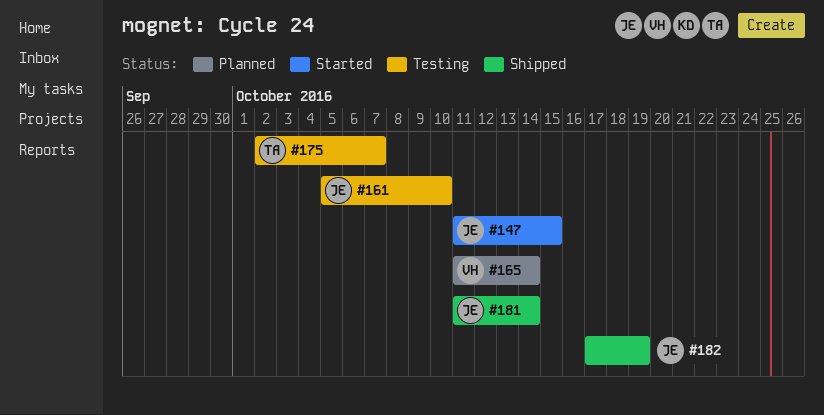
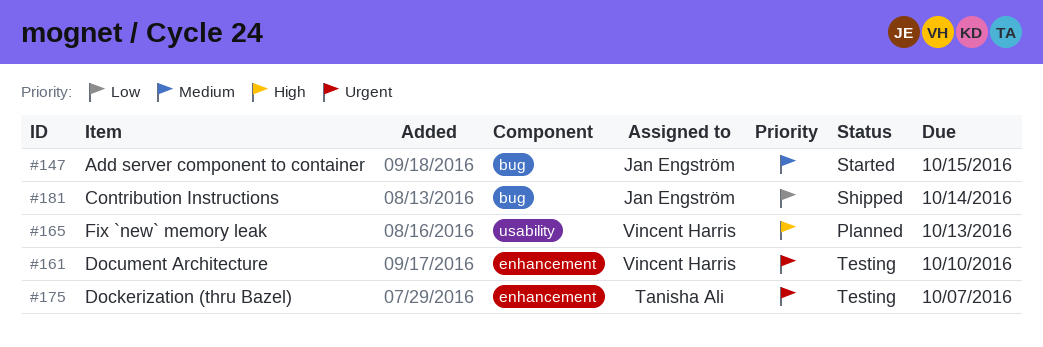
#161, owner: Jan Engström -> Vincent Harris
#165, due: Oct 14 -> Oct 13
#182: present -> none

